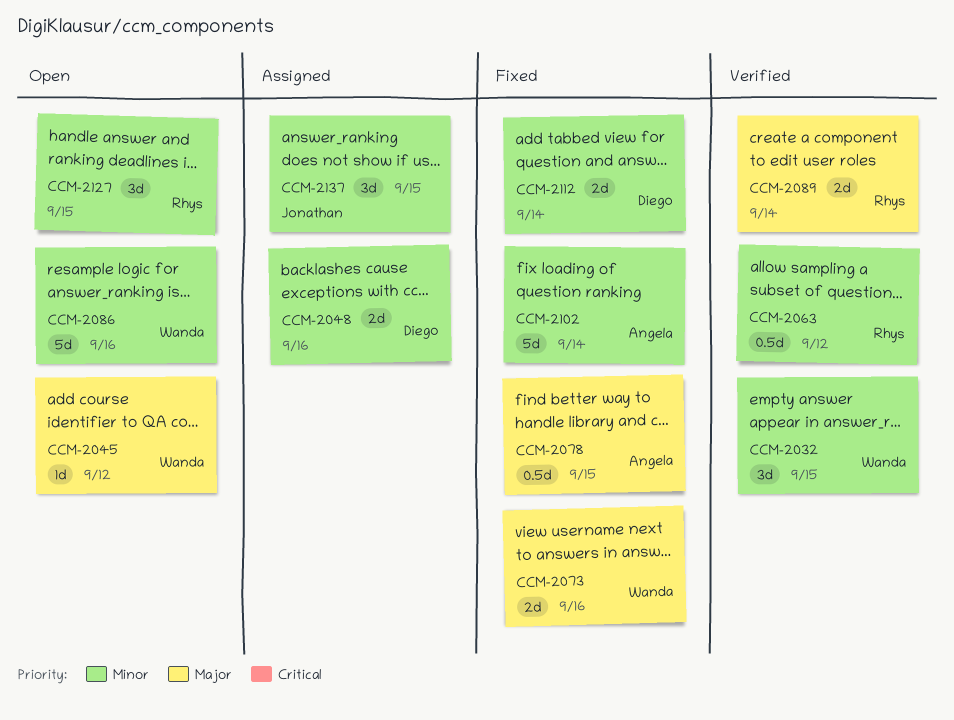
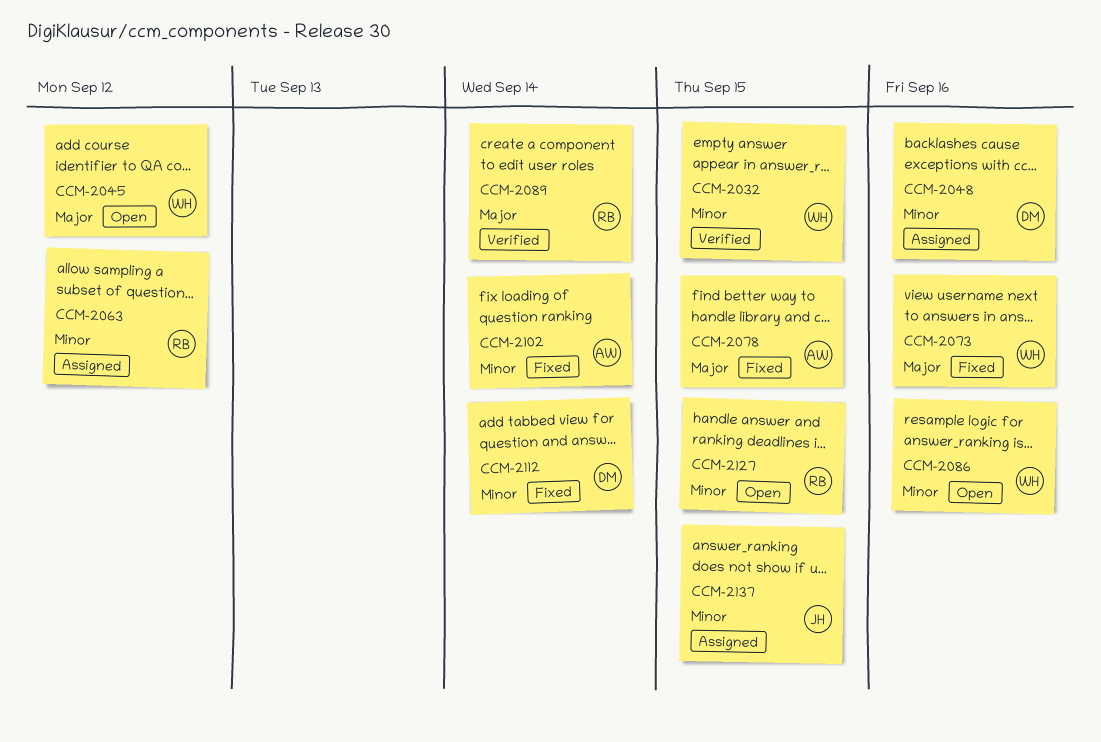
CCM-2063, status: Verified -> Assigned

